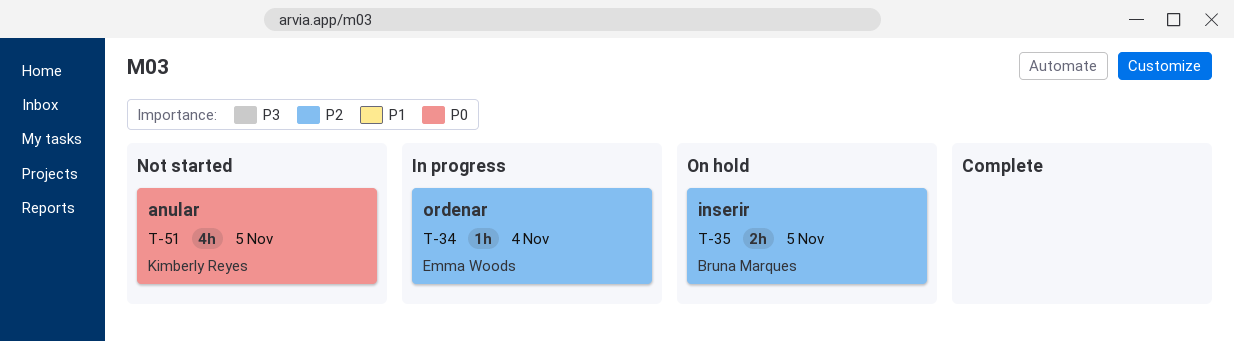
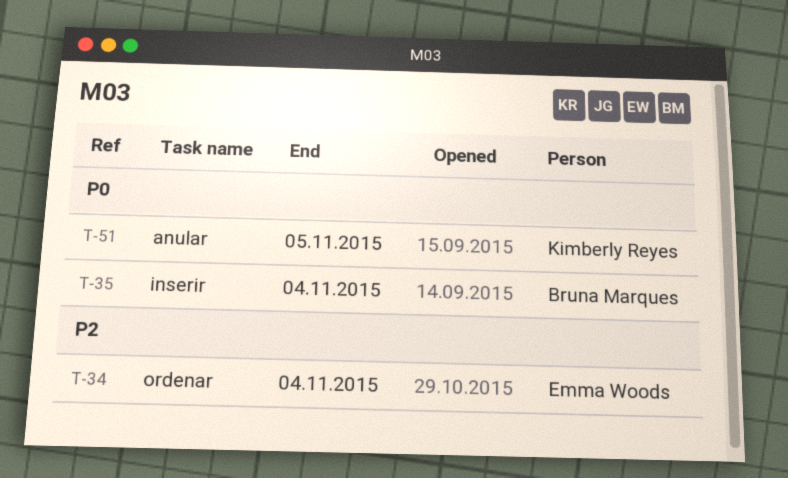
T-35, priority: P2 -> P0
T-35, due: Nov 5 -> Nov 4

